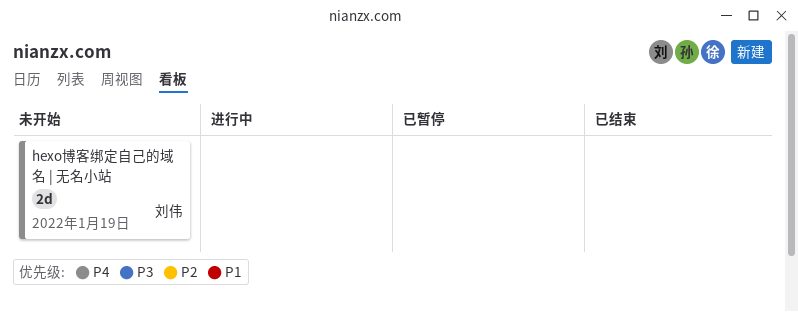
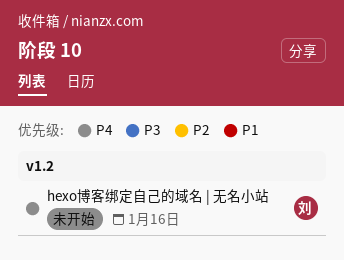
hexo博客绑定自己的域名 | 无名小站, due: Jan 19 -> Jan 16

